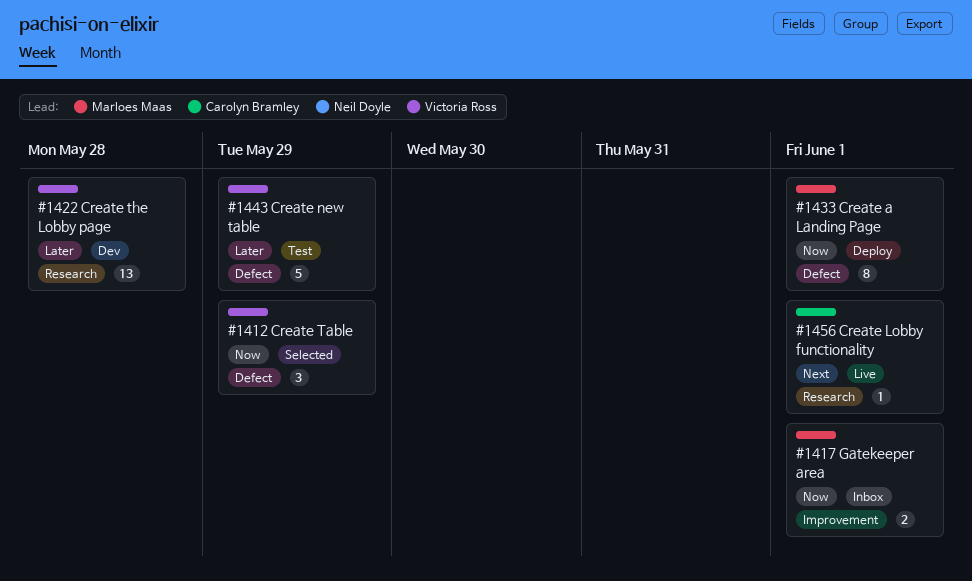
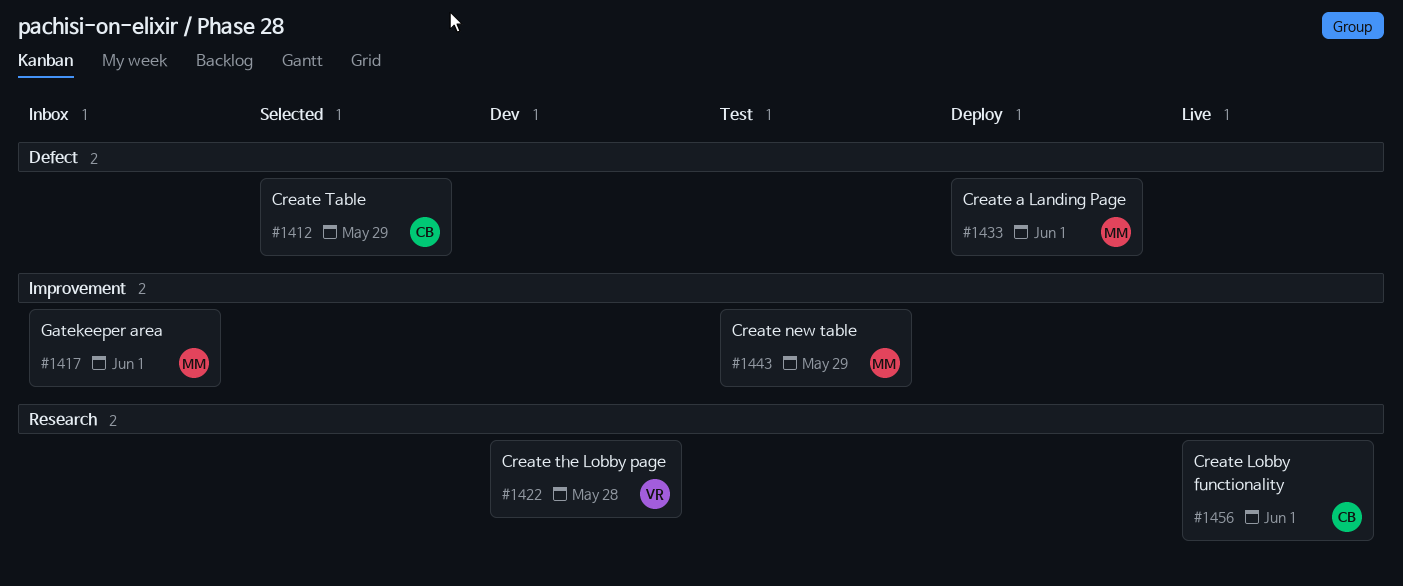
#1412, owner: Victoria Ross -> Carolyn Bramley
#1443, owner: Victoria Ross -> Marloes Maas
#1443, label: Defect -> Improvement

